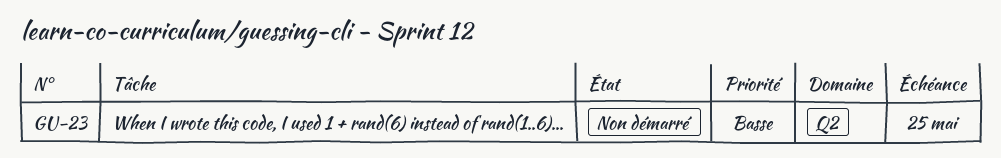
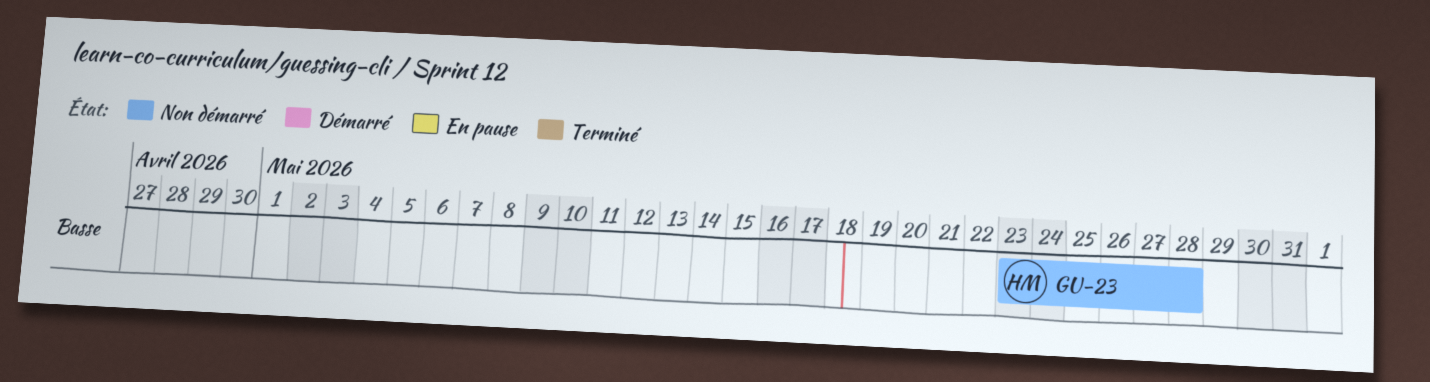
GU-23, due: May 25 -> May 28

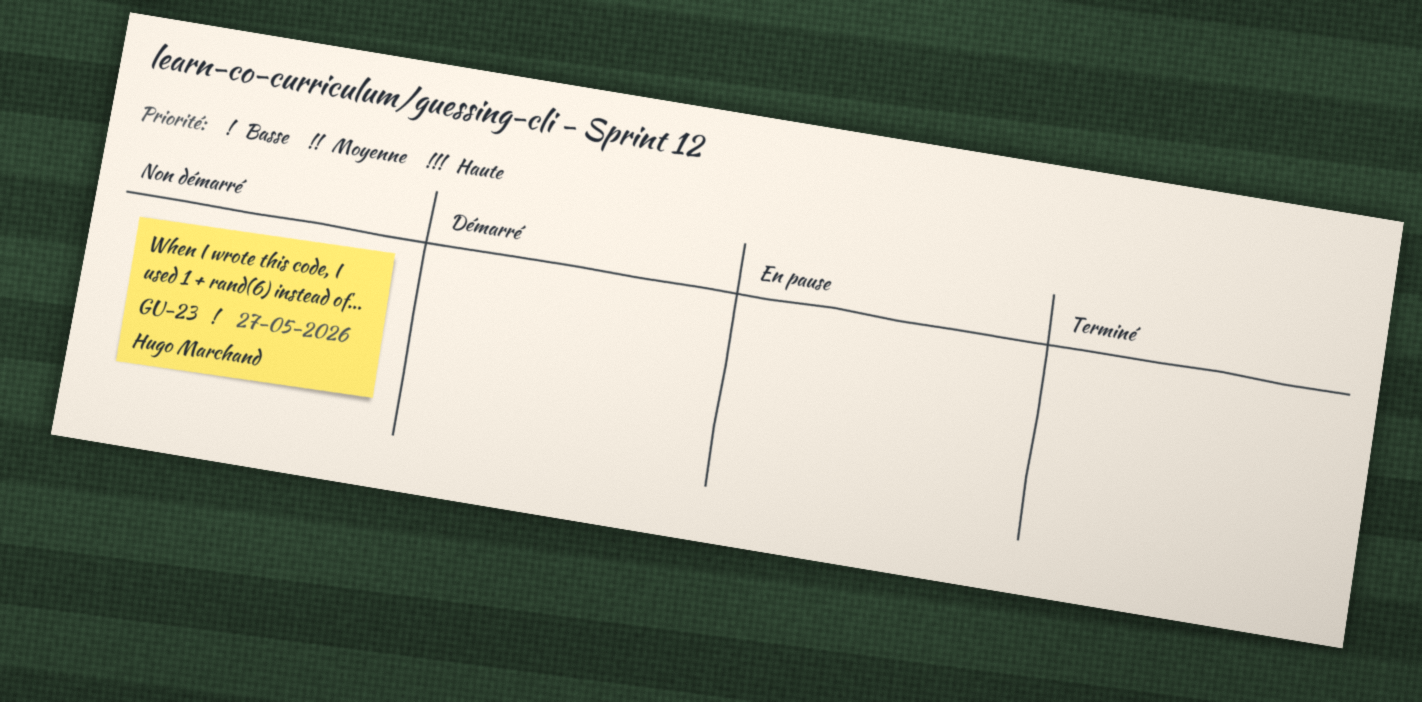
GU-23, due: May 28 -> May 27

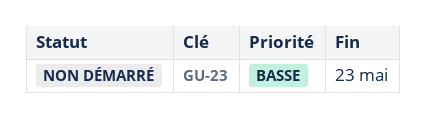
GU-23, due: May 27 -> May 23

